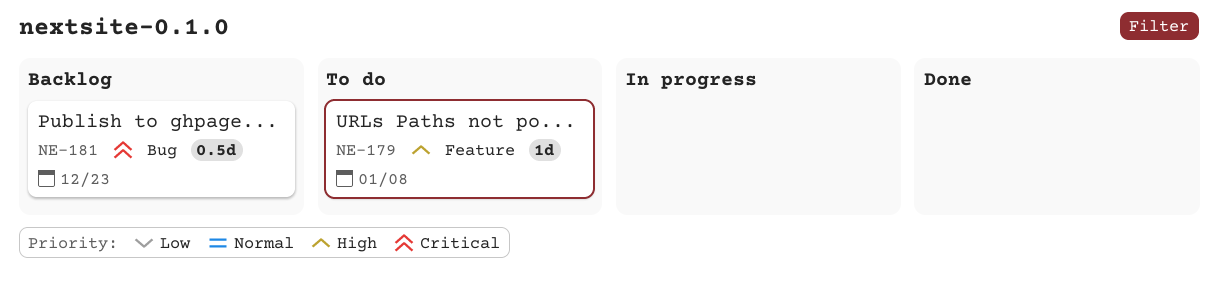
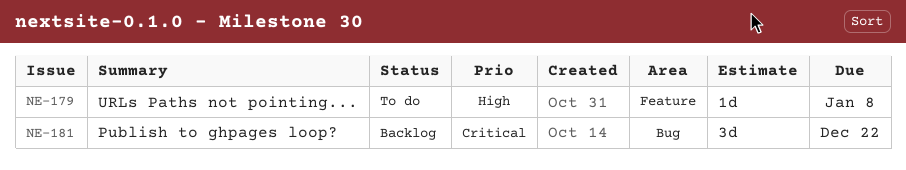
NE-181, estimate: 0.5d -> 3d
NE-181, due: Dec 23 -> Dec 22

